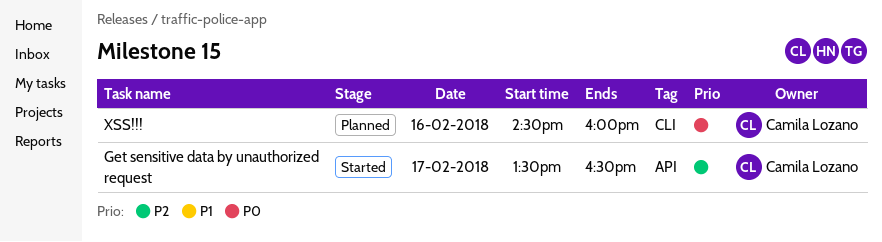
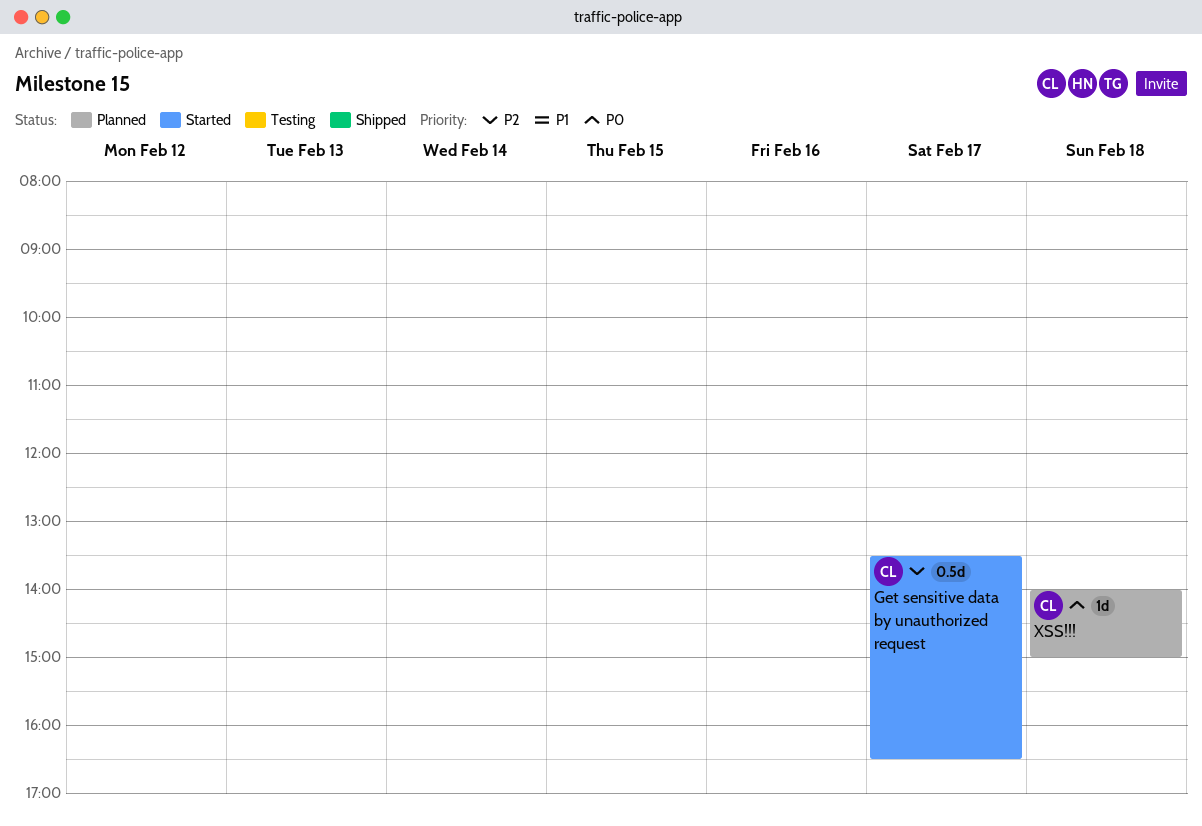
XSS!!!, day: Feb 16 -> Feb 18
XSS!!!, begins: 14:30 -> 14:00
XSS!!!, ends: 16:00 -> 15:00

